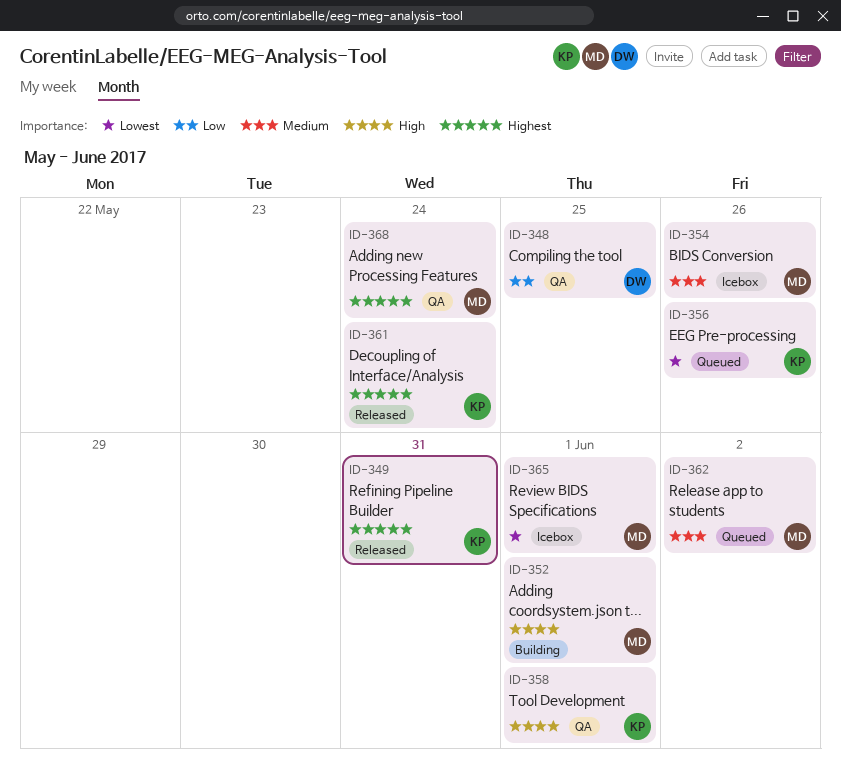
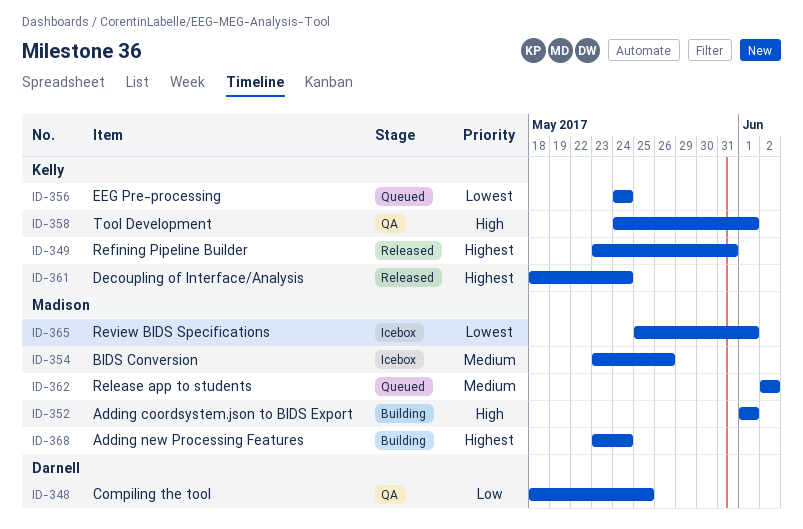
ID-356, due: May 26 -> May 24
ID-368, status: QA -> Building

